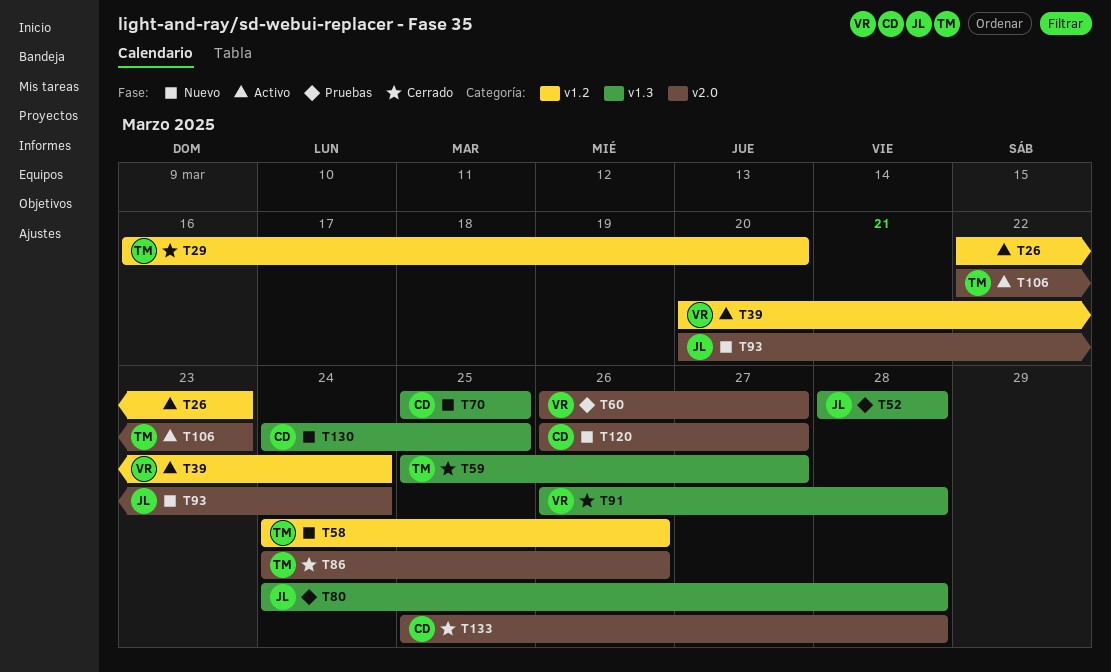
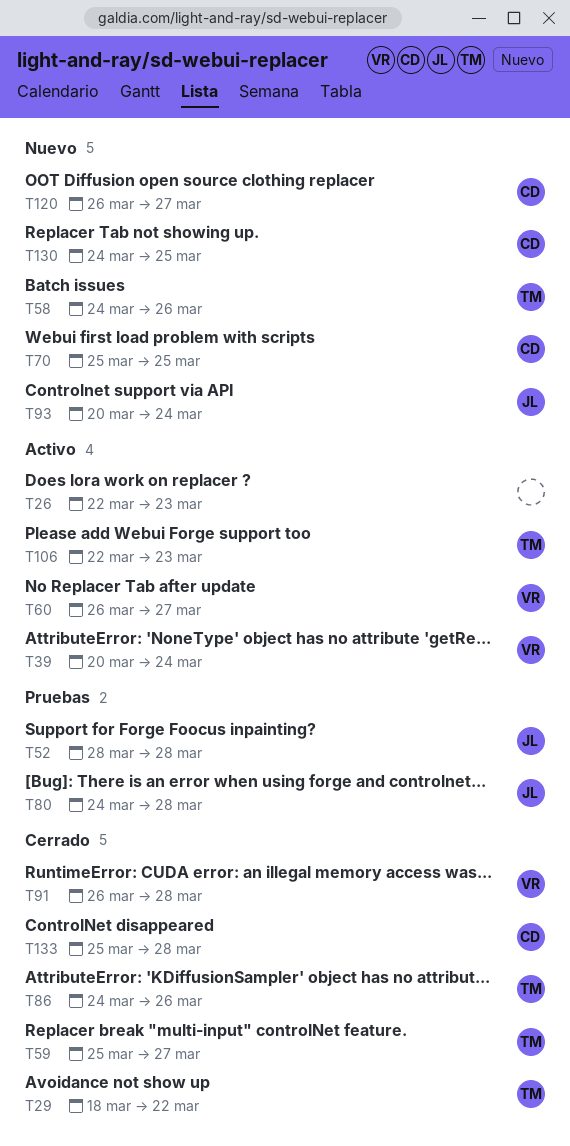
T29, start: Mar 16 -> Mar 18
T29, due: Mar 20 -> Mar 22
T60, status: Pruebas -> Activo

